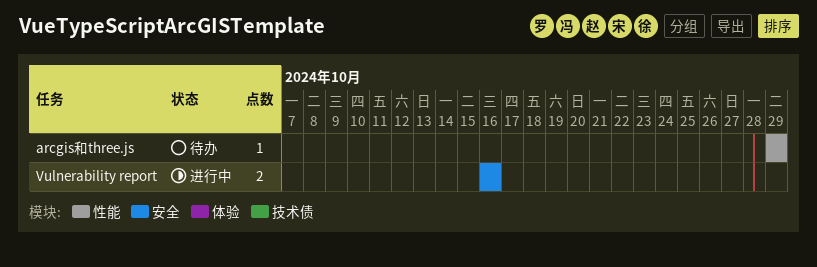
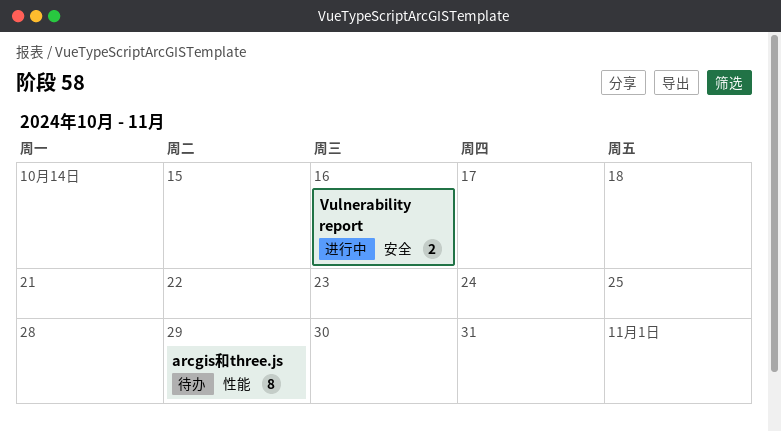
arcgis和three.js, estimate: 1 -> 8

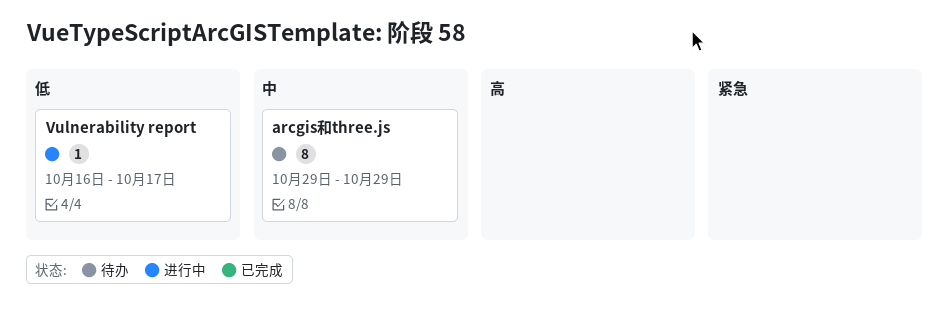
Vulnerability report, estimate: 2 -> 1
Vulnerability report, due: Oct 16 -> Oct 17

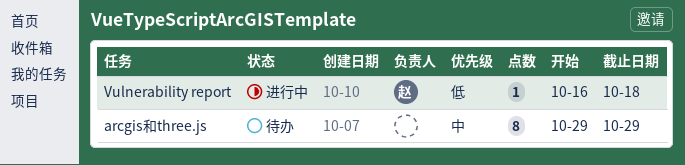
Vulnerability report, due: Oct 17 -> Oct 18

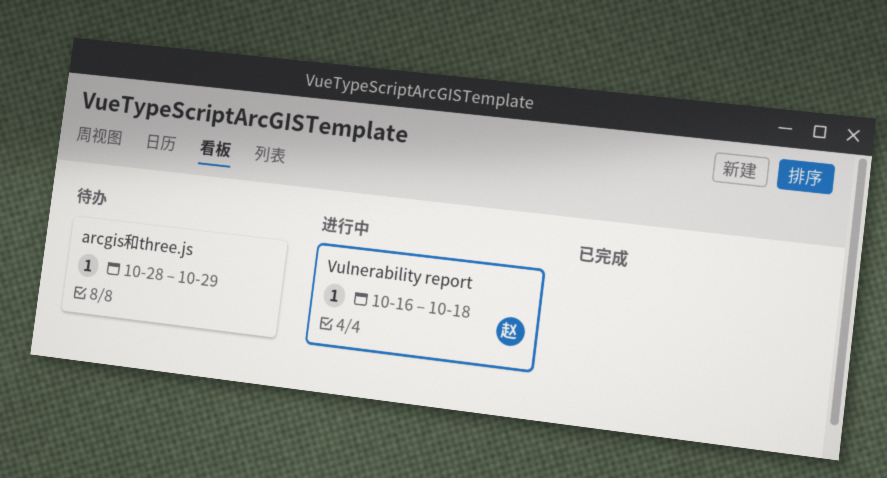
arcgis和three.js, estimate: 8 -> 1
arcgis和three.js, start: Oct 29 -> Oct 28

